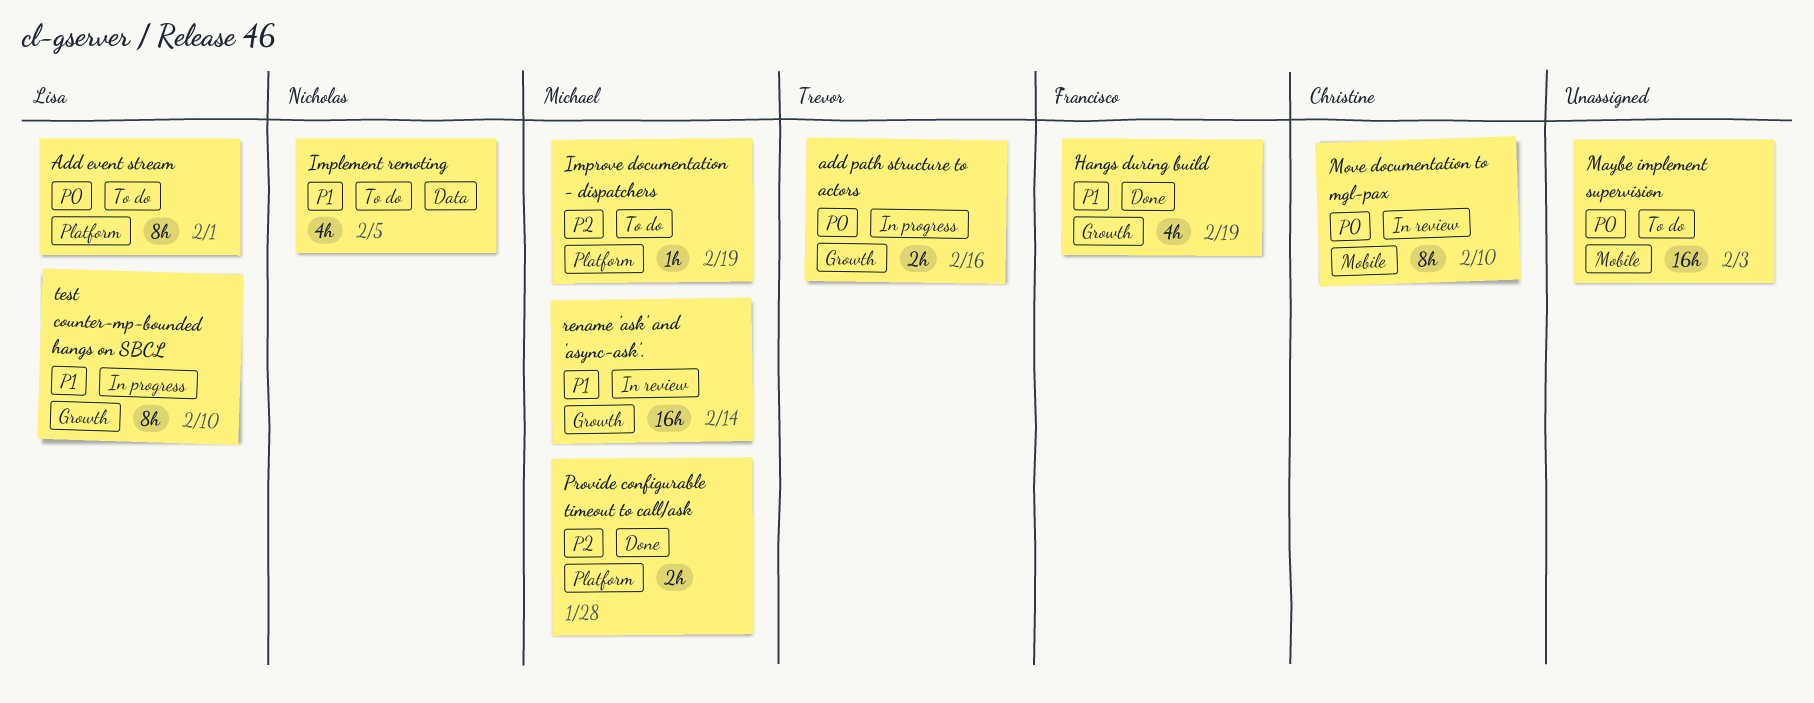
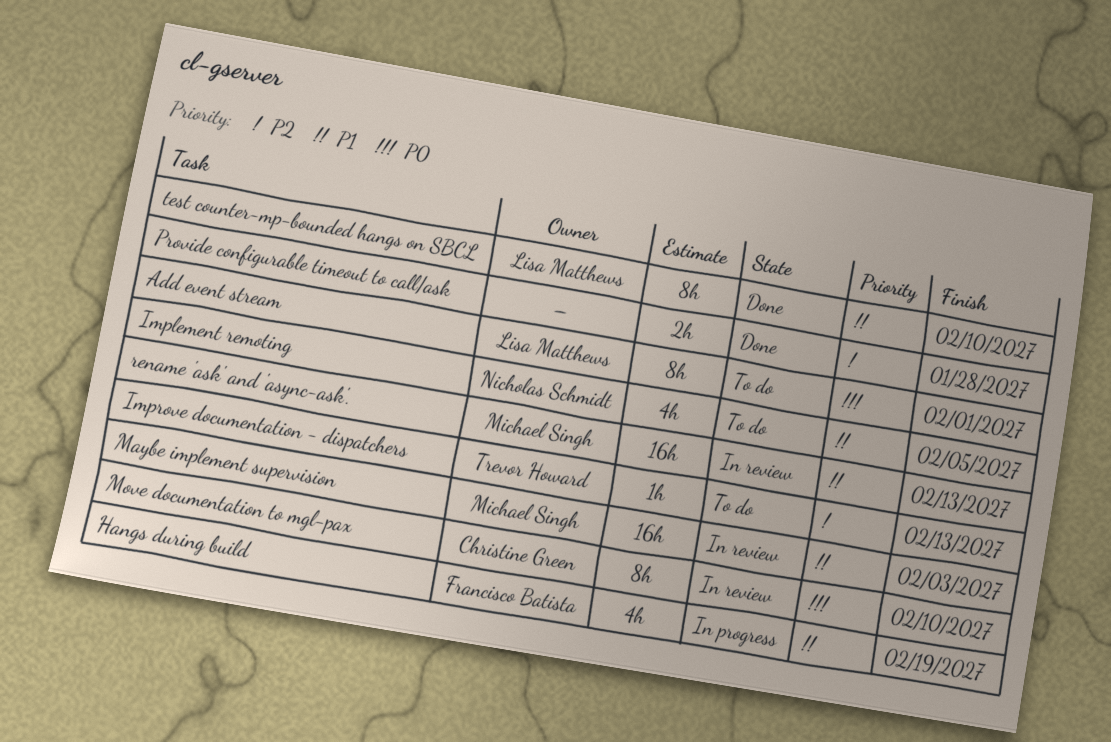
add path structure to actors: present -> none
Hangs during build, status: Done -> In progress
Improve documentation - dispatchers, owner: Michael Singh -> Trevor Howard
Improve documentation - dispatchers, due: Feb 19 -> Feb 13
Maybe implement supervision, status: To do -> In review
Maybe implement supervision, owner: none -> Michael Singh
Maybe implement supervision, priority: P0 -> P1
Provide configurable timeout to call/ask, owner: Michael Singh -> none
rename 'ask' and 'async-ask'., due: Feb 14 -> Feb 13
test counter-mp-bounded hangs on SBCL, status: In progress -> Done

